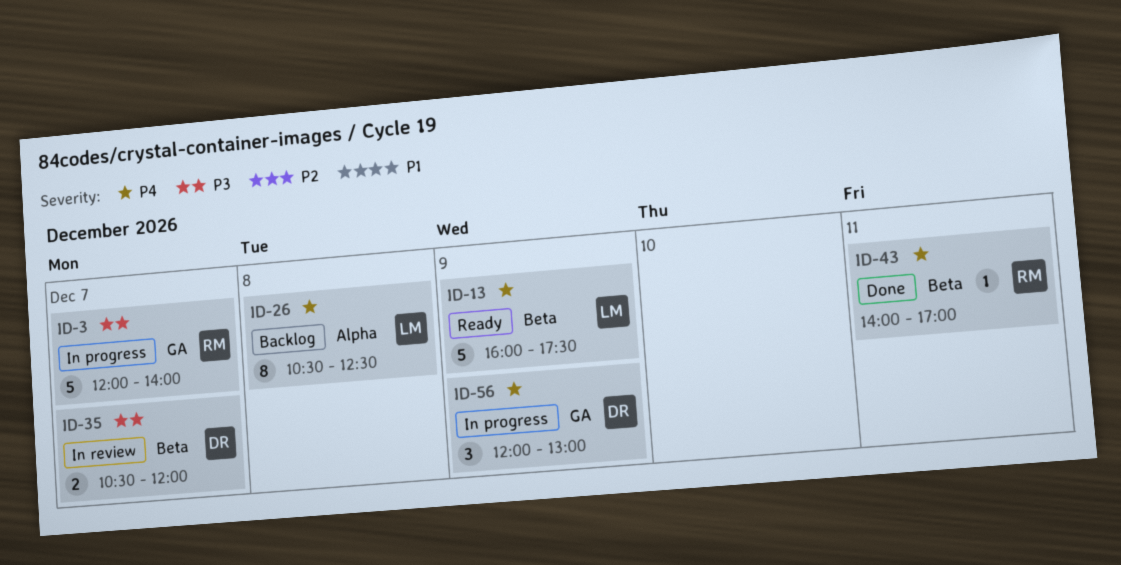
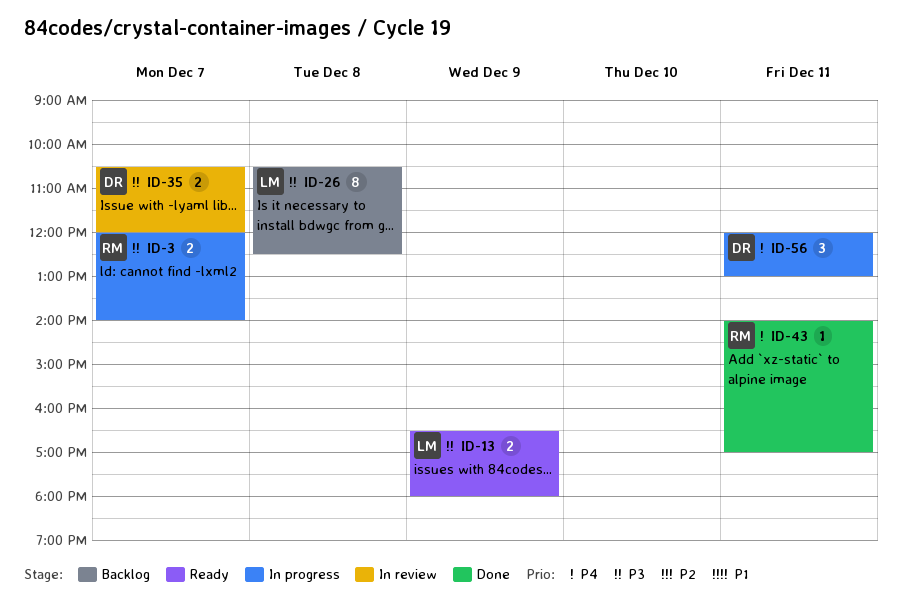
ID-3, estimate: 5 -> 2
ID-13, priority: P4 -> P3
ID-13, estimate: 5 -> 2
ID-13, begins: 16:00 -> 16:30
ID-13, ends: 17:30 -> 18:00
ID-26, priority: P4 -> P3
ID-56, day: Dec 9 -> Dec 11

